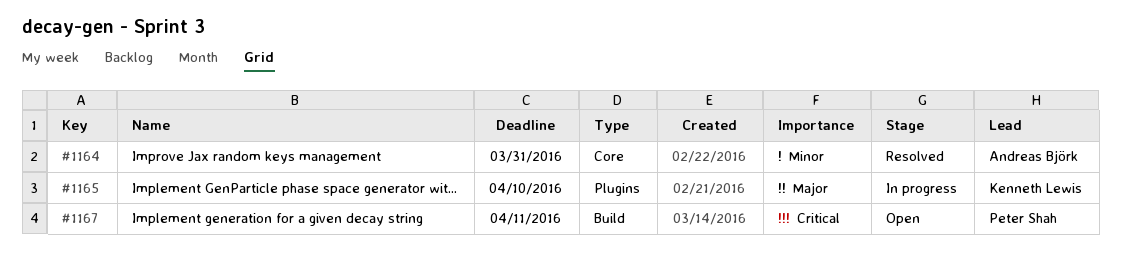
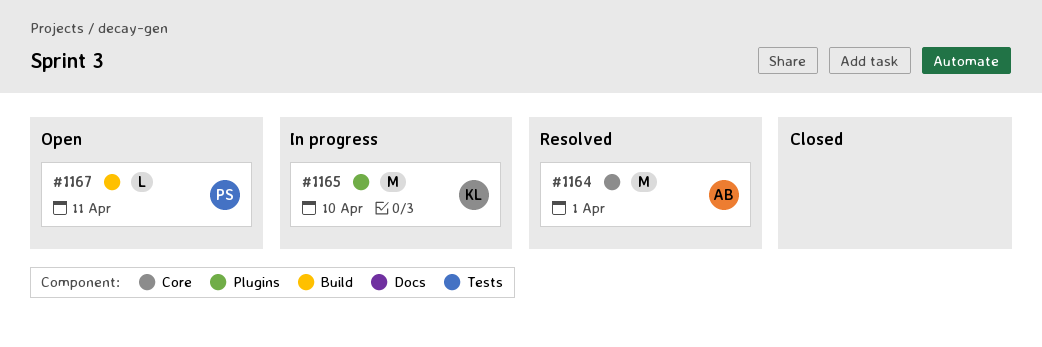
#1164, due: Mar 31 -> Apr 1

